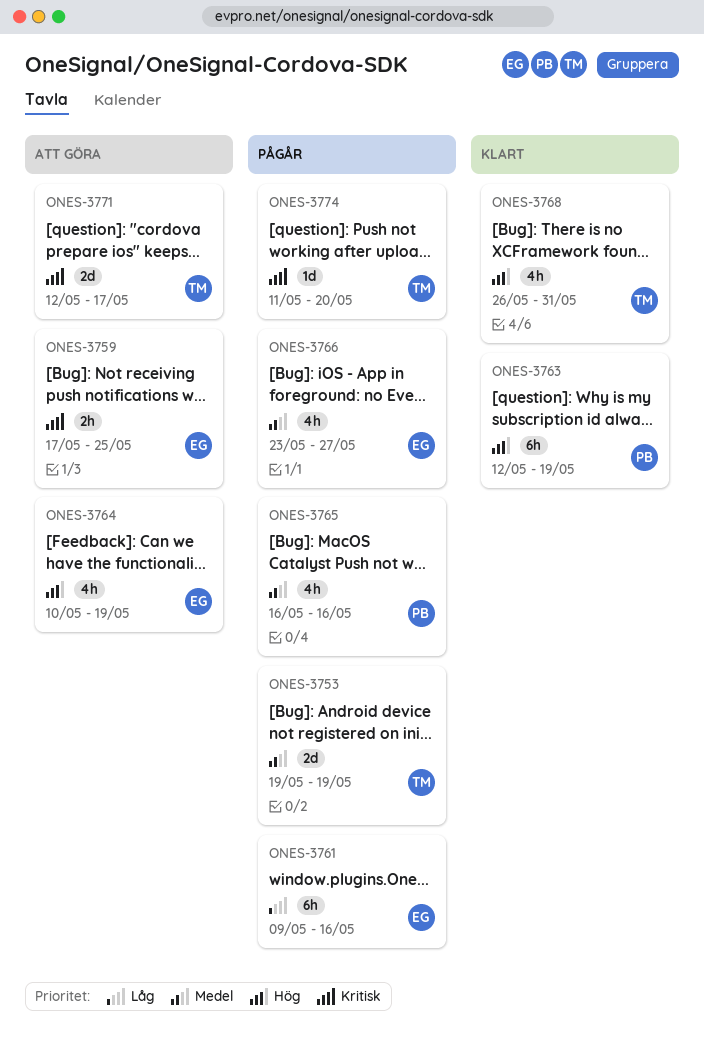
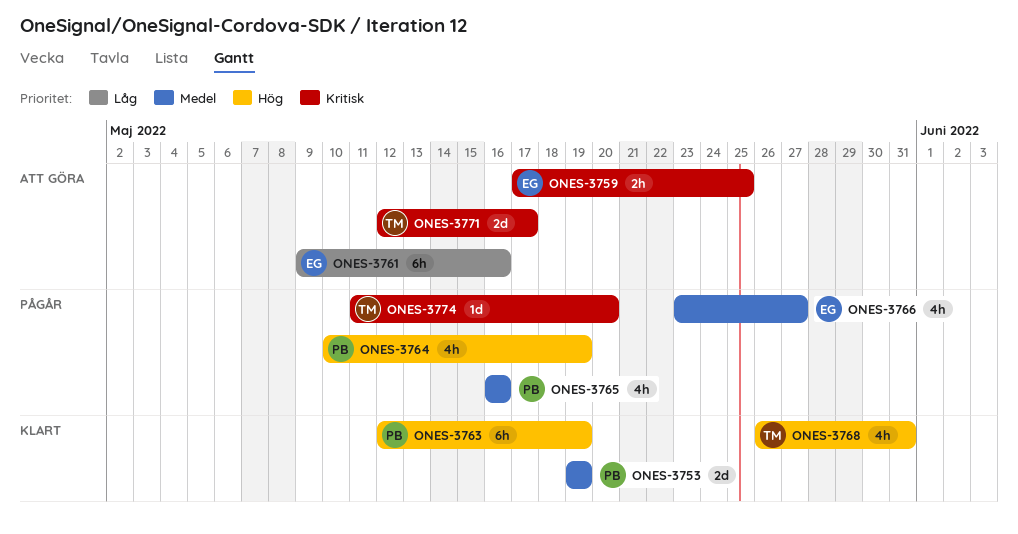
ONES-3753, status: Pågår -> Klart
ONES-3753, owner: TM -> PB
ONES-3761, status: Pågår -> Att göra
ONES-3764, status: Att göra -> Pågår
ONES-3764, owner: EG -> PB

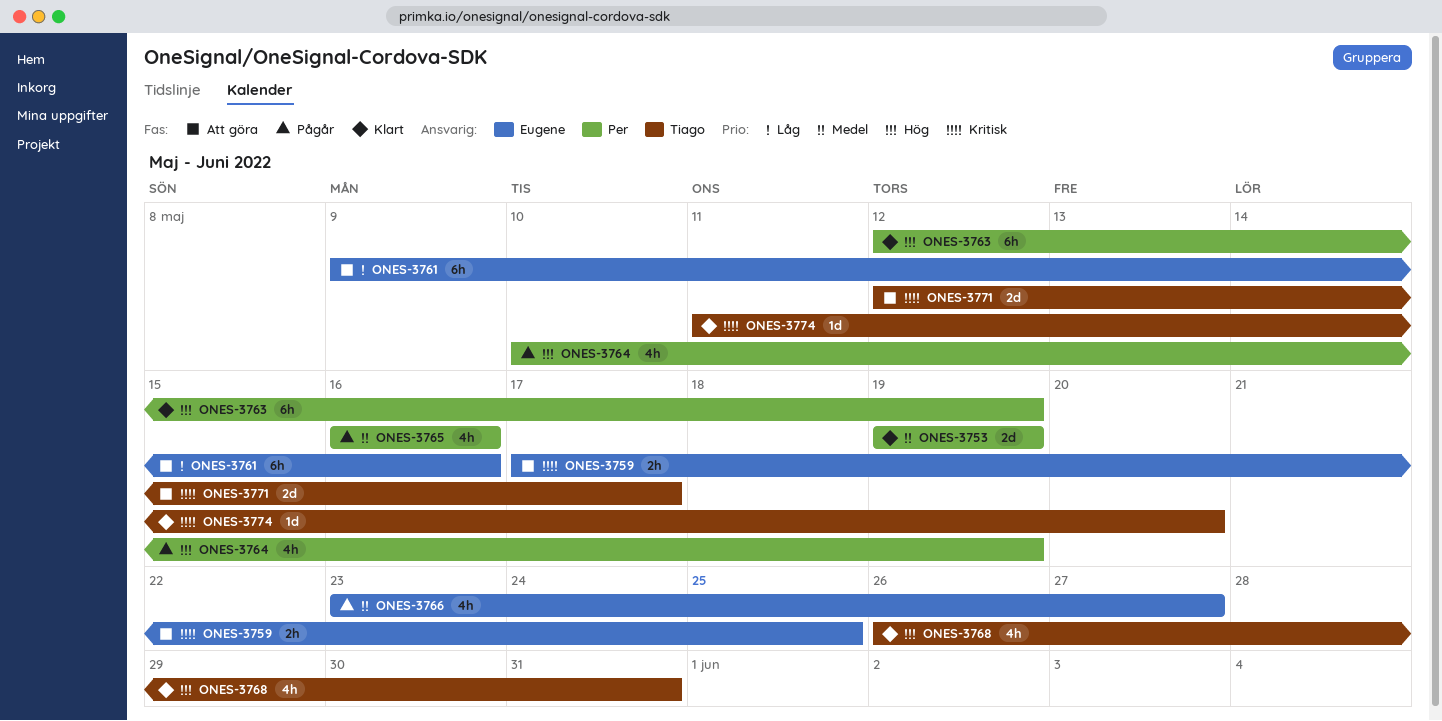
ONES-3774, status: Pågår -> Klart

